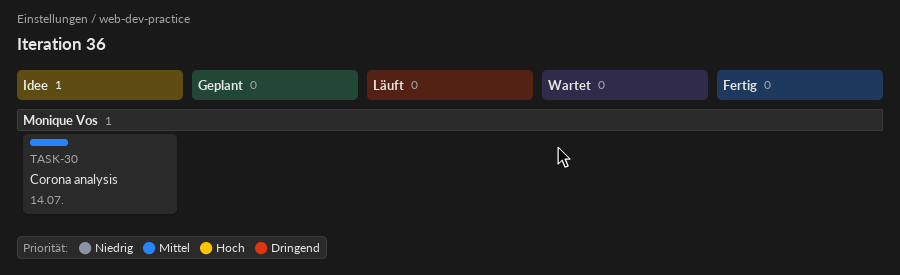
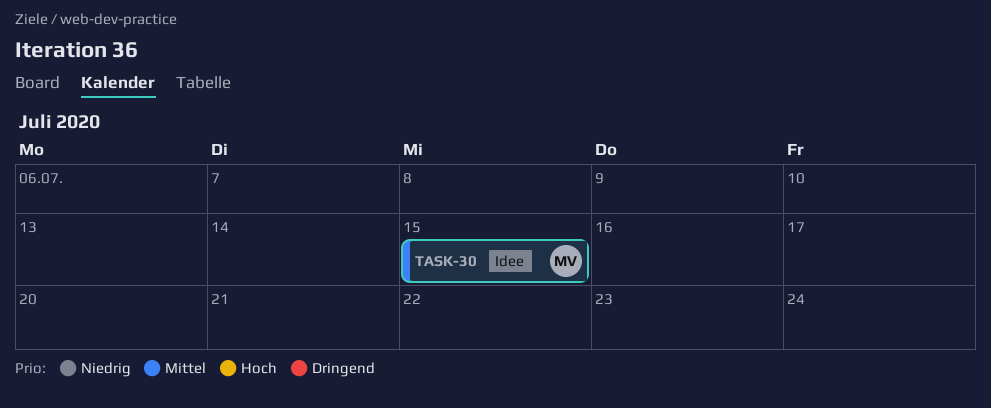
TASK-30, due: Jul 14 -> Jul 15

